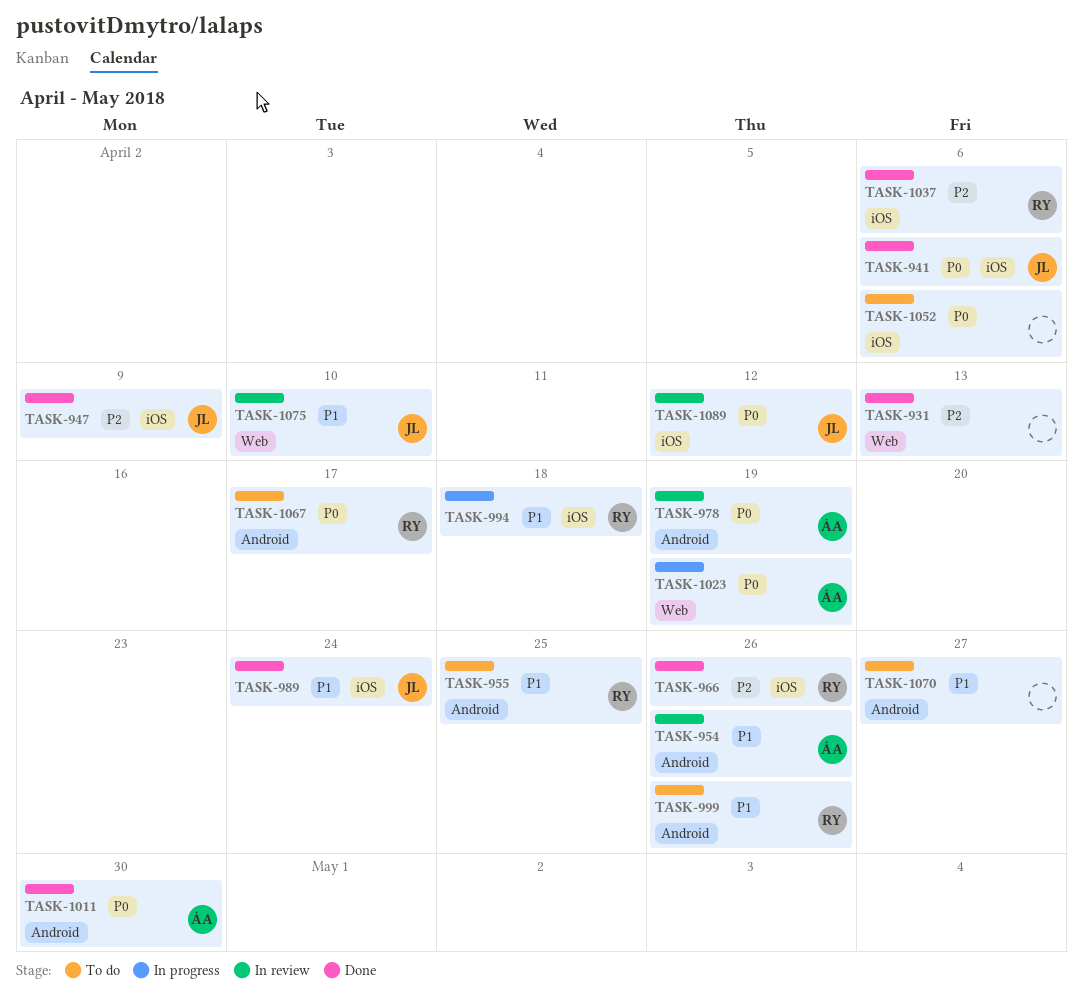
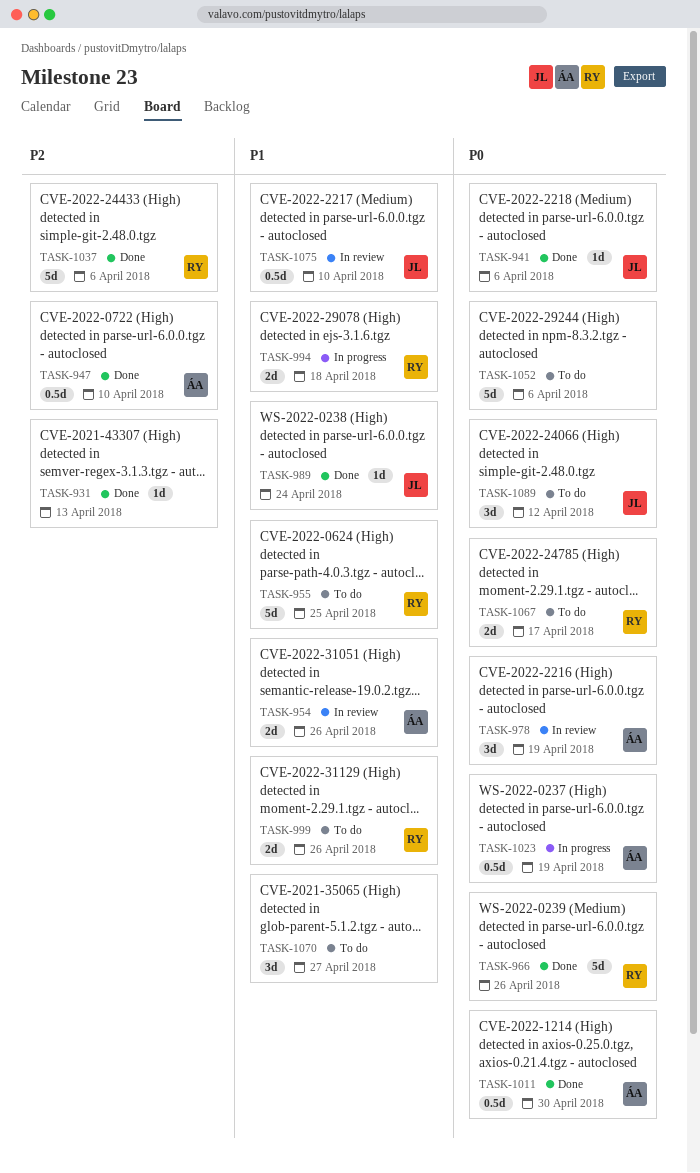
TASK-947, owner: JL -> ÁA
TASK-947, due: Apr 9 -> Apr 10
TASK-966, priority: P2 -> P0
TASK-1089, status: In review -> To do

